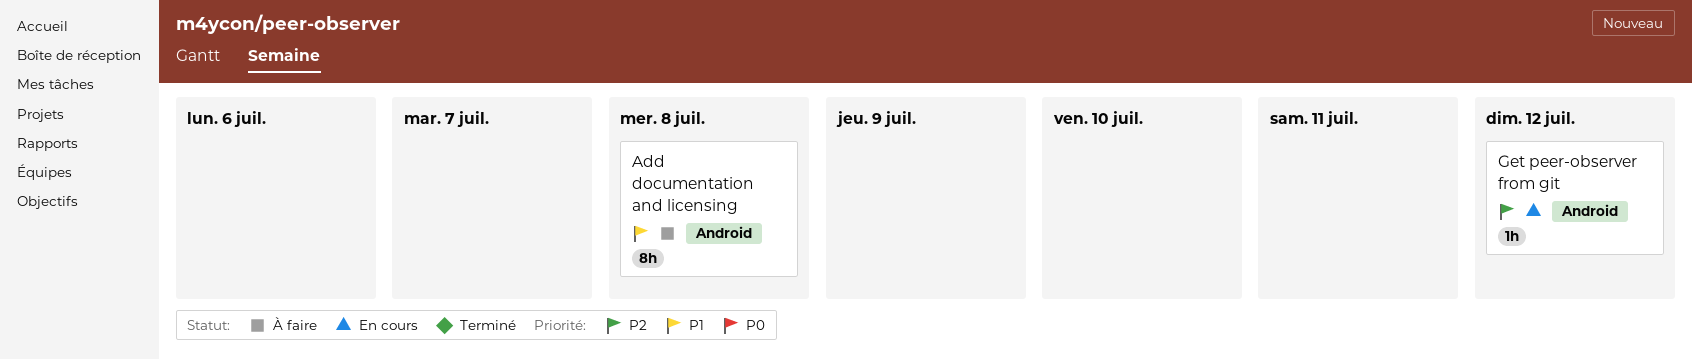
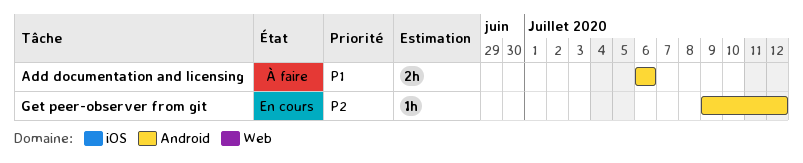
Add documentation and licensing, estimate: 8h -> 2h
Add documentation and licensing, due: Jul 8 -> Jul 6

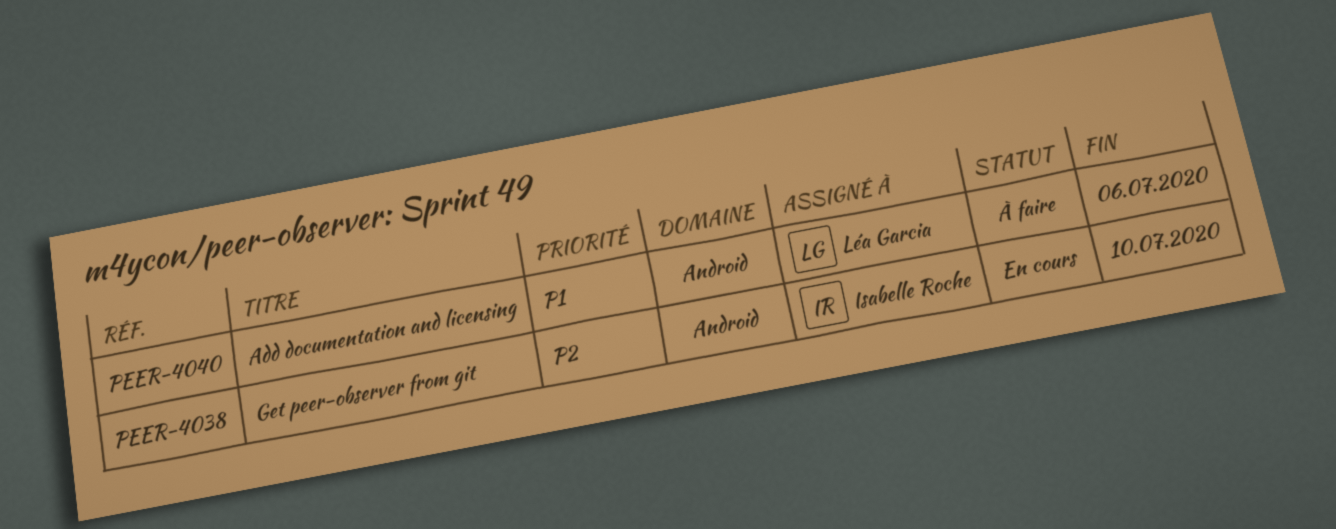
Get peer-observer from git, due: Jul 12 -> Jul 10

